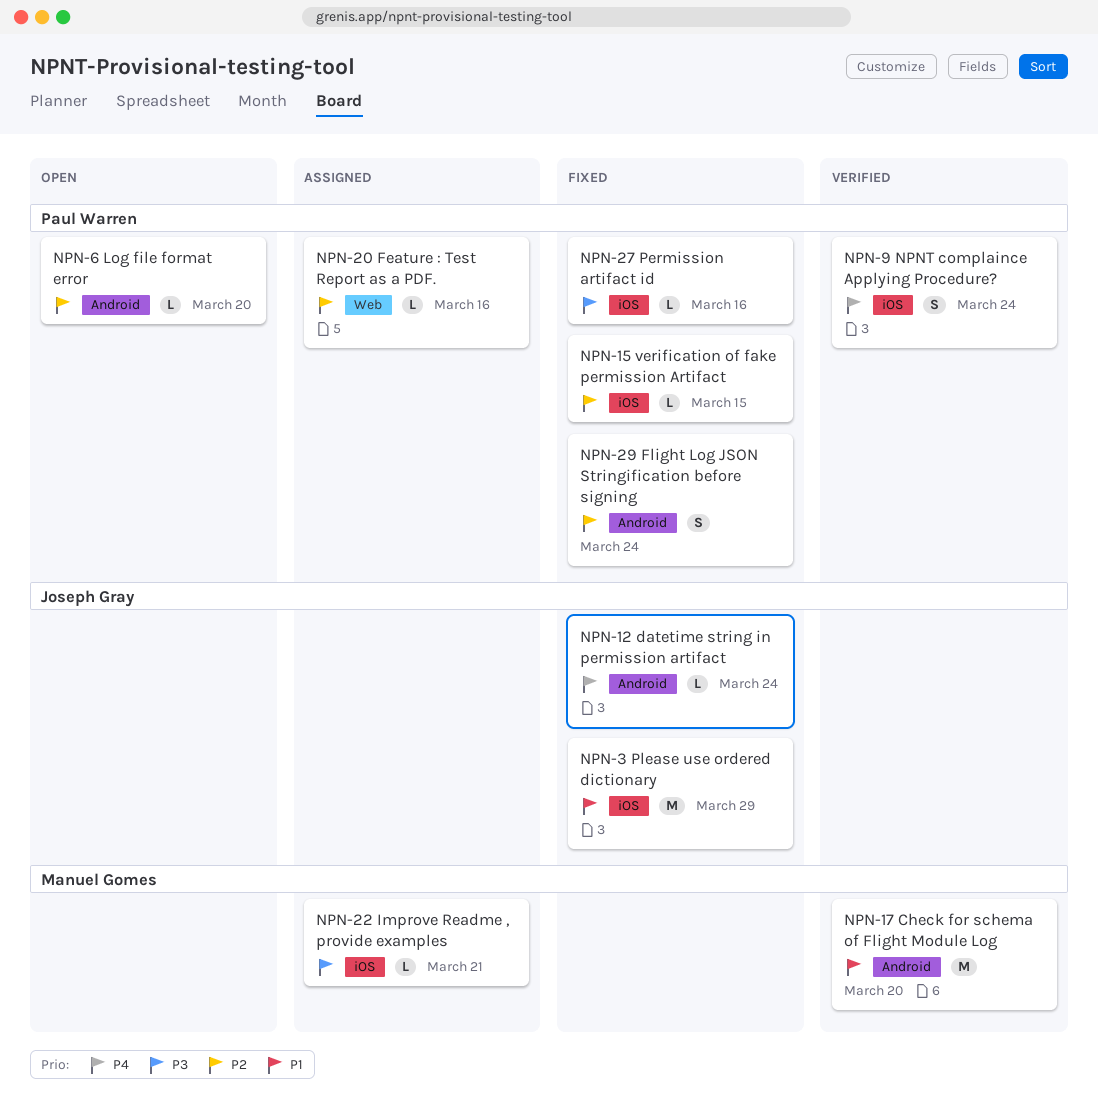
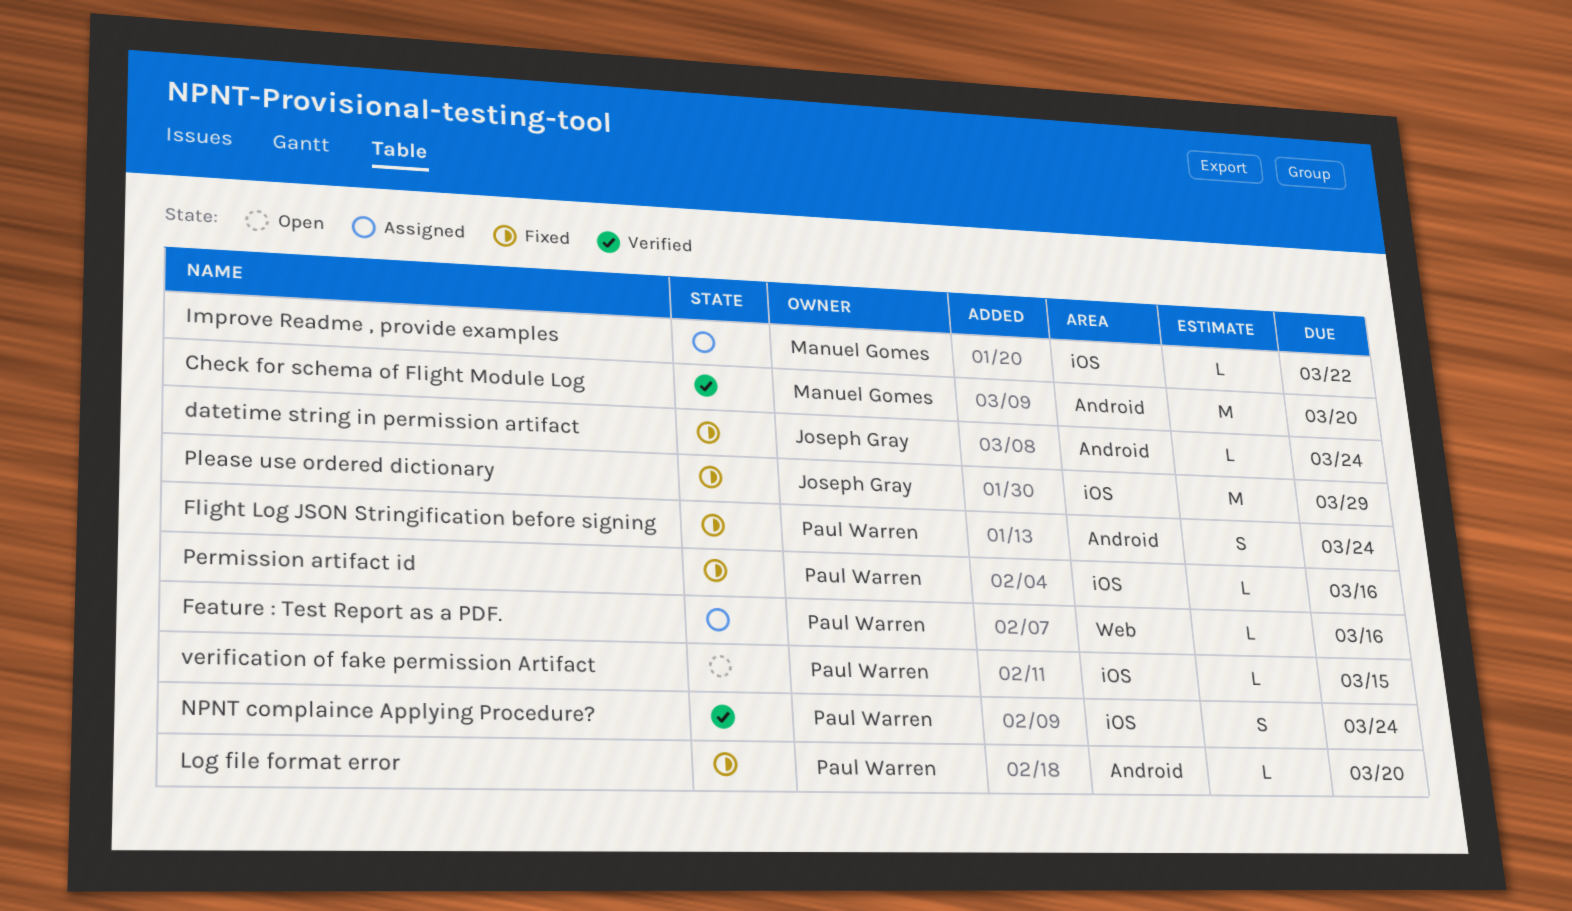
Improve Readme , provide examples, due: Mar 21 -> Mar 22
Log file format error, status: Open -> Fixed
verification of fake permission Artifact, status: Fixed -> Open

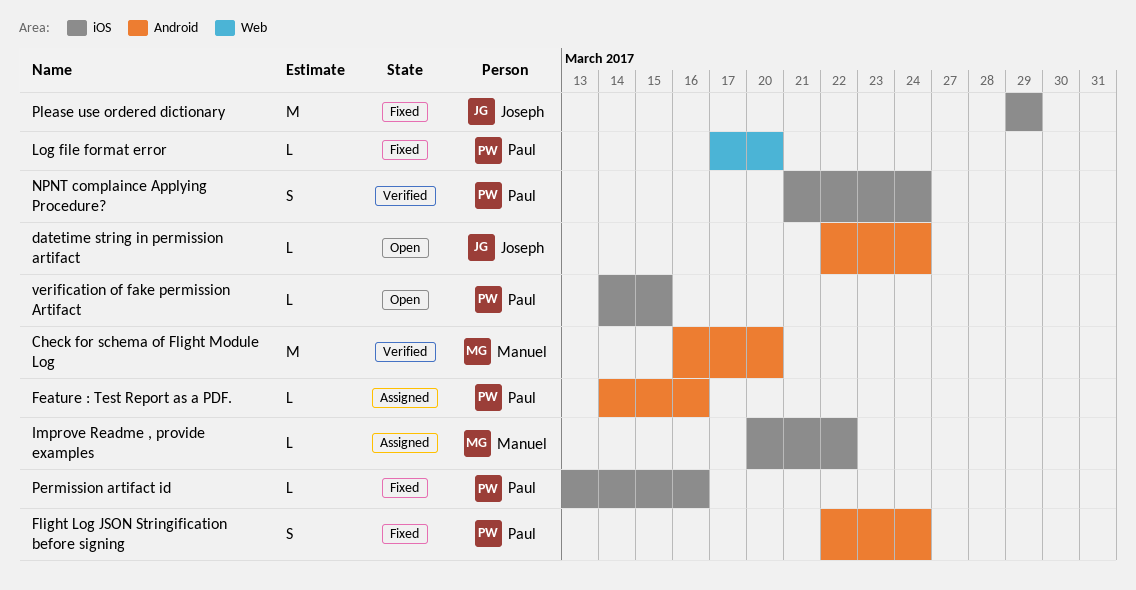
datetime string in permission artifact, status: Fixed -> Open
Feature : Test Report as a PDF., label: Web -> Android
Log file format error, label: Android -> Web

